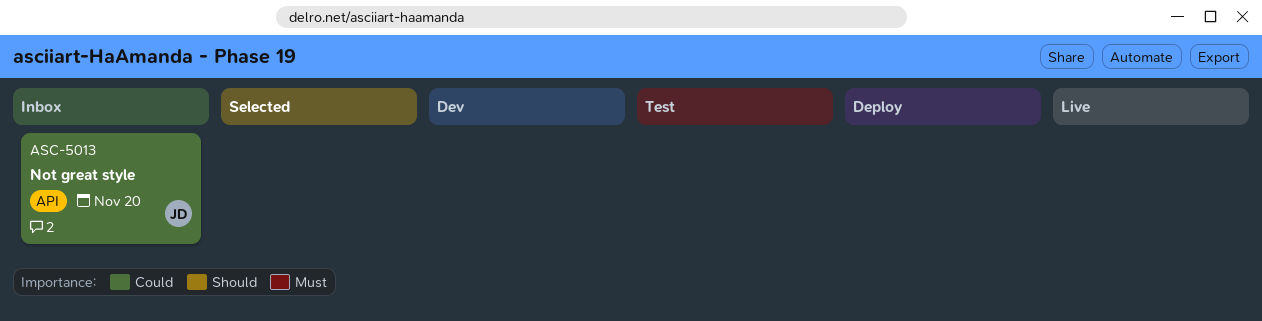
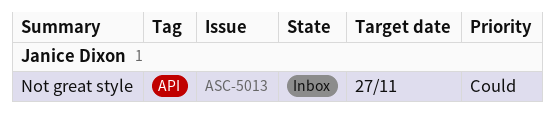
ASC-5013, due: Nov 20 -> Nov 27

